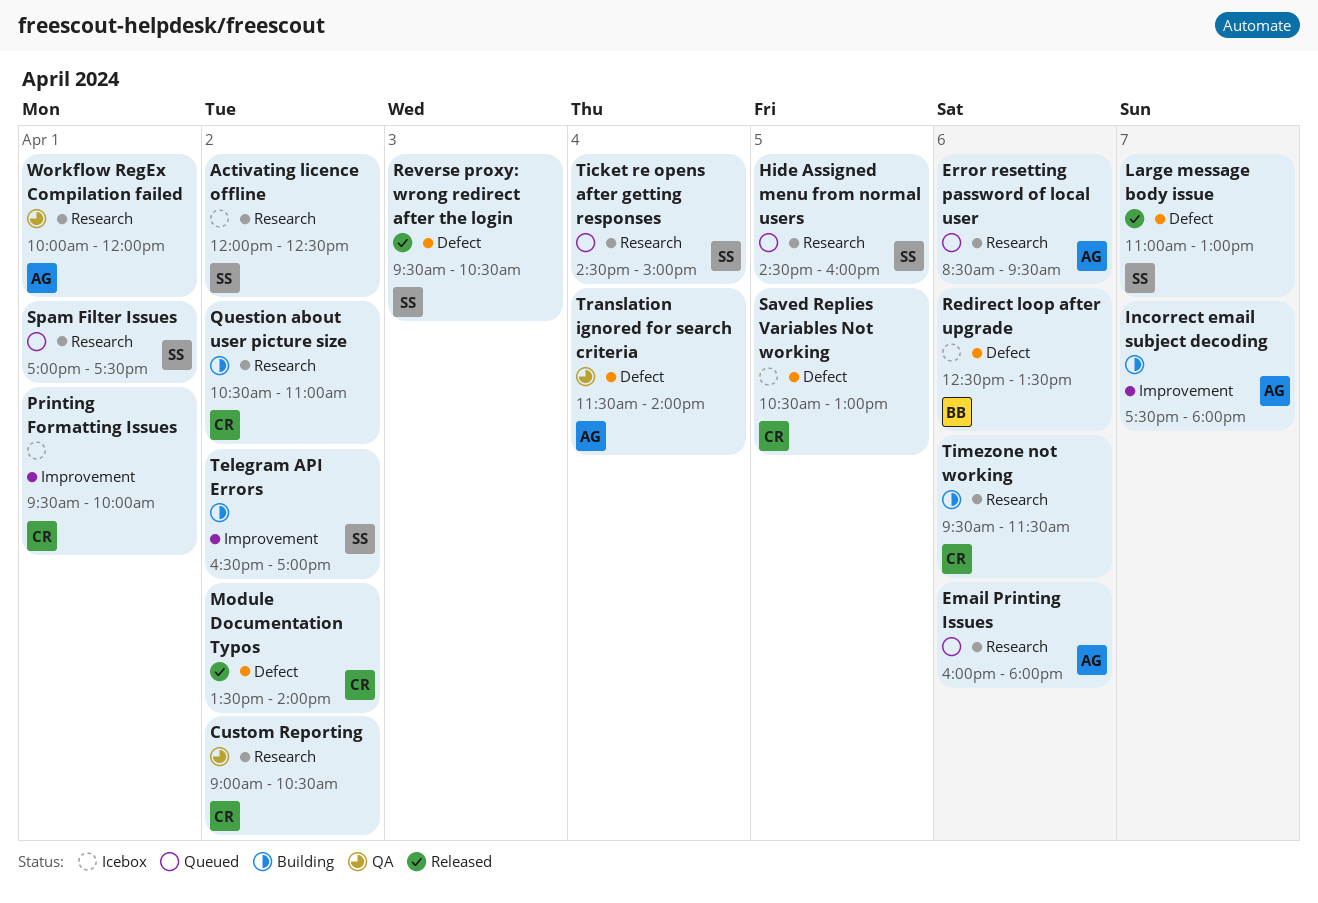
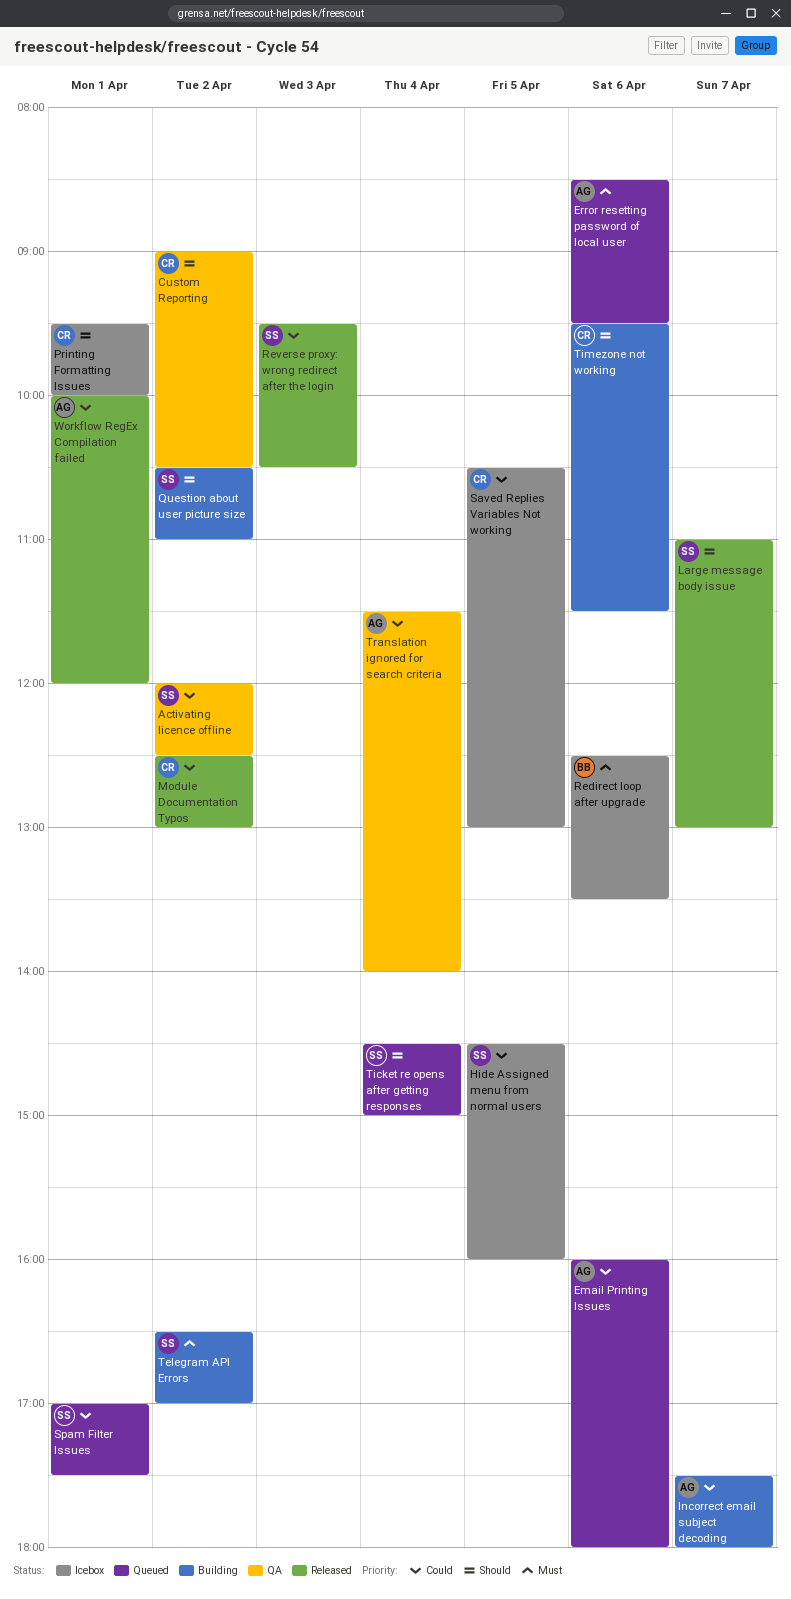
Activating licence offline, status: Icebox -> QA
Hide Assigned menu from normal users, status: Queued -> Icebox
Module Documentation Typos, begins: 13:30 -> 12:30
Module Documentation Typos, ends: 14:00 -> 13:00
Question about user picture size, owner: CR -> SS
Workflow RegEx Compilation failed, status: QA -> Released

